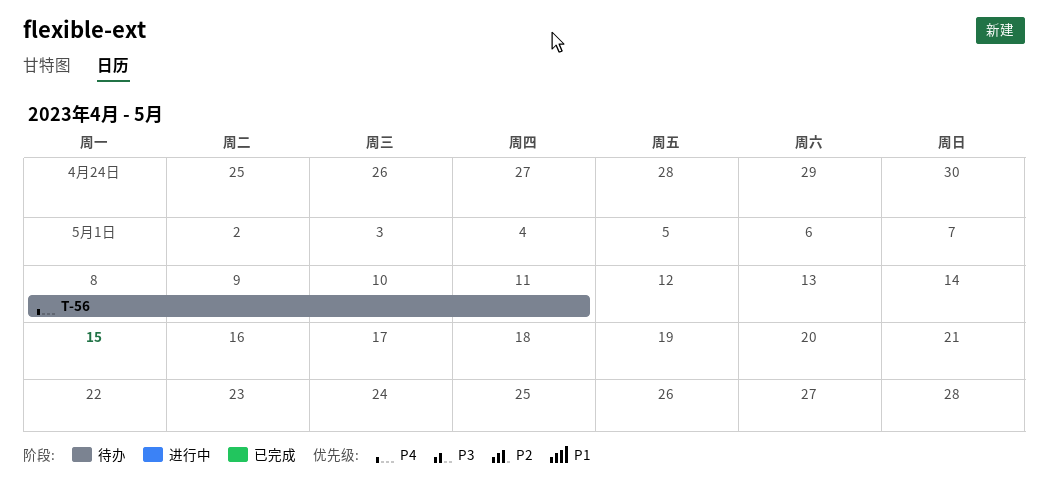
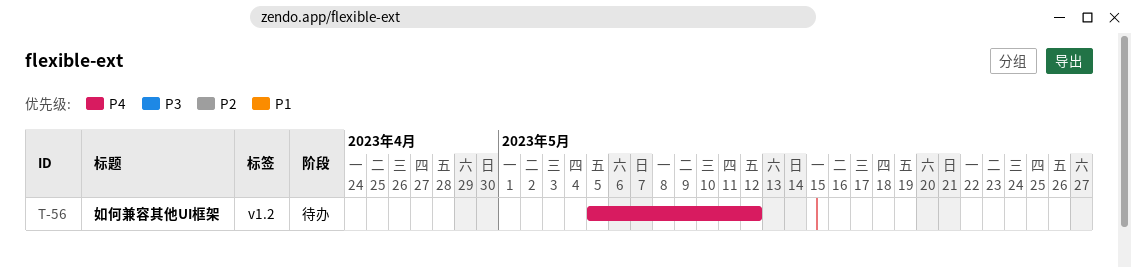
T-56, start: May 8 -> May 5
T-56, due: May 11 -> May 12

